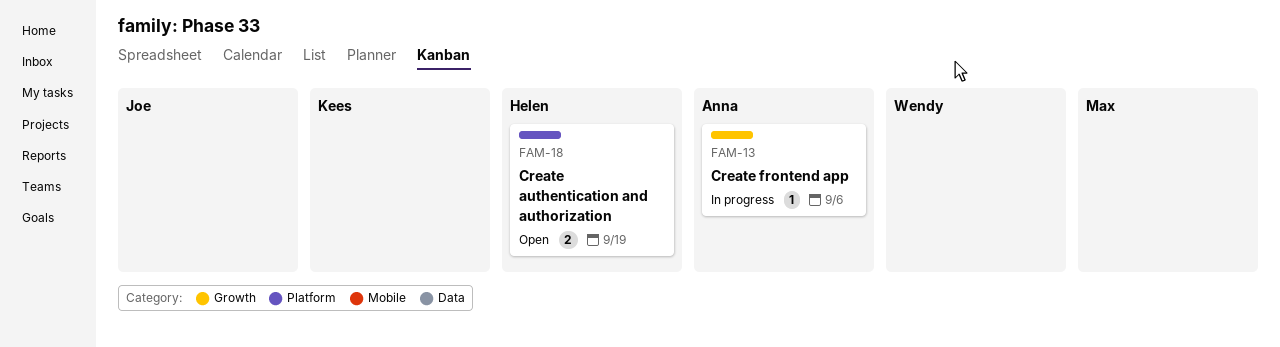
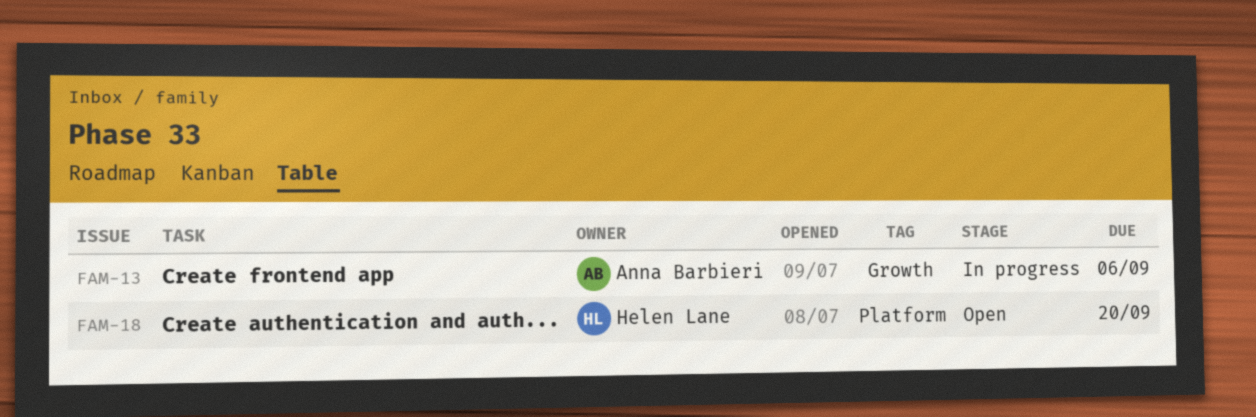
FAM-18, due: Sep 19 -> Sep 20

